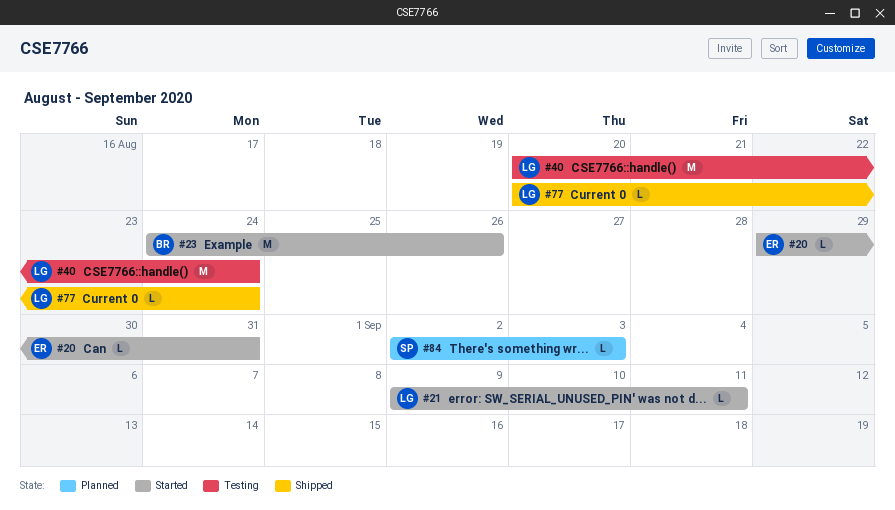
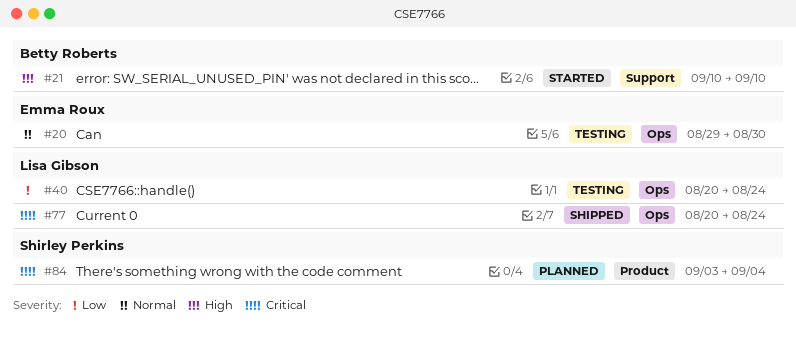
#20, status: Started -> Testing
#20, due: Aug 31 -> Aug 30
#21, owner: Lisa Gibson -> Betty Roberts
#21, start: Sep 9 -> Sep 10
#21, due: Sep 11 -> Sep 10
#23: present -> none
#84, start: Sep 2 -> Sep 3
#84, due: Sep 3 -> Sep 4

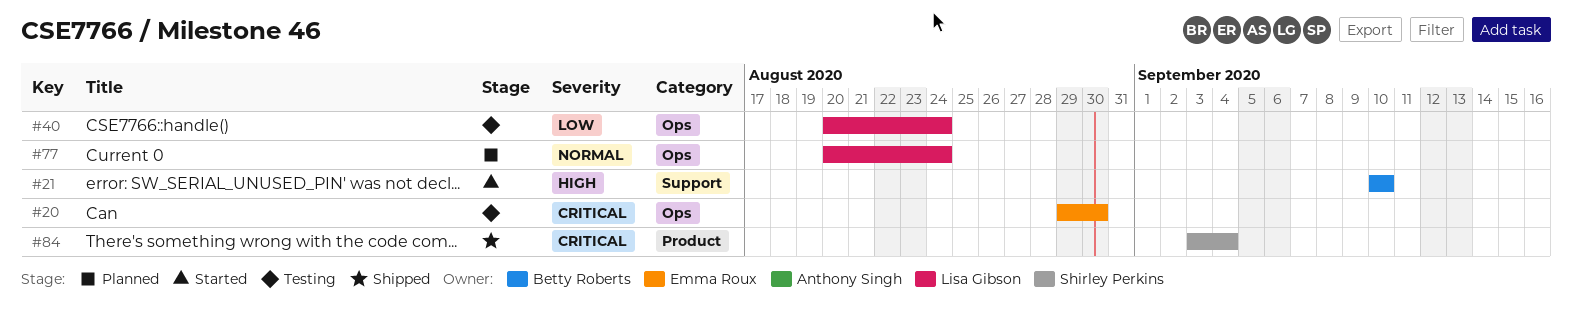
#20, priority: Normal -> Critical
#77, status: Shipped -> Planned
#77, priority: Critical -> Normal
#84, status: Planned -> Shipped

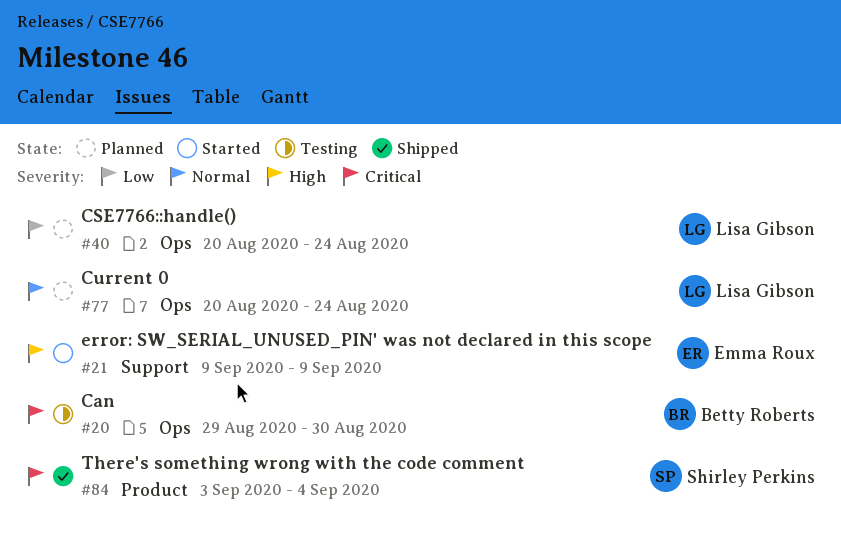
#20, owner: Emma Roux -> Betty Roberts
#21, owner: Betty Roberts -> Emma Roux
#21, start: Sep 10 -> Sep 9
#21, due: Sep 10 -> Sep 9
#40, status: Testing -> Planned

